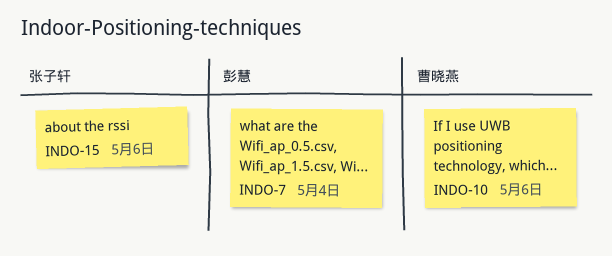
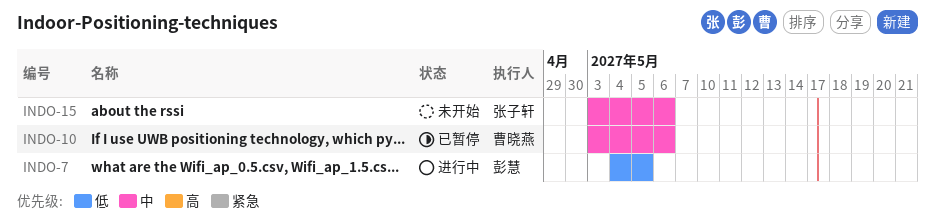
INDO-7, due: May 4 -> May 5

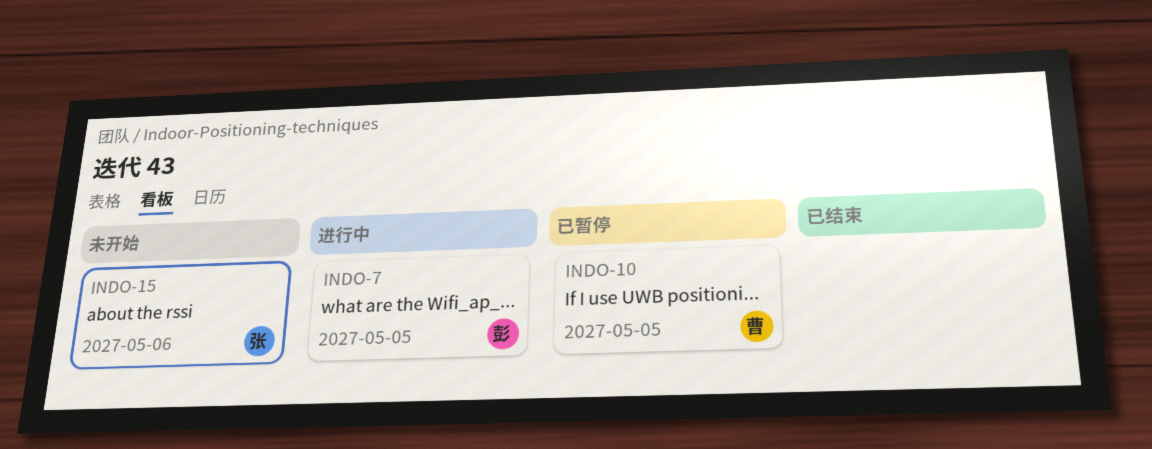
INDO-10, due: May 6 -> May 5

